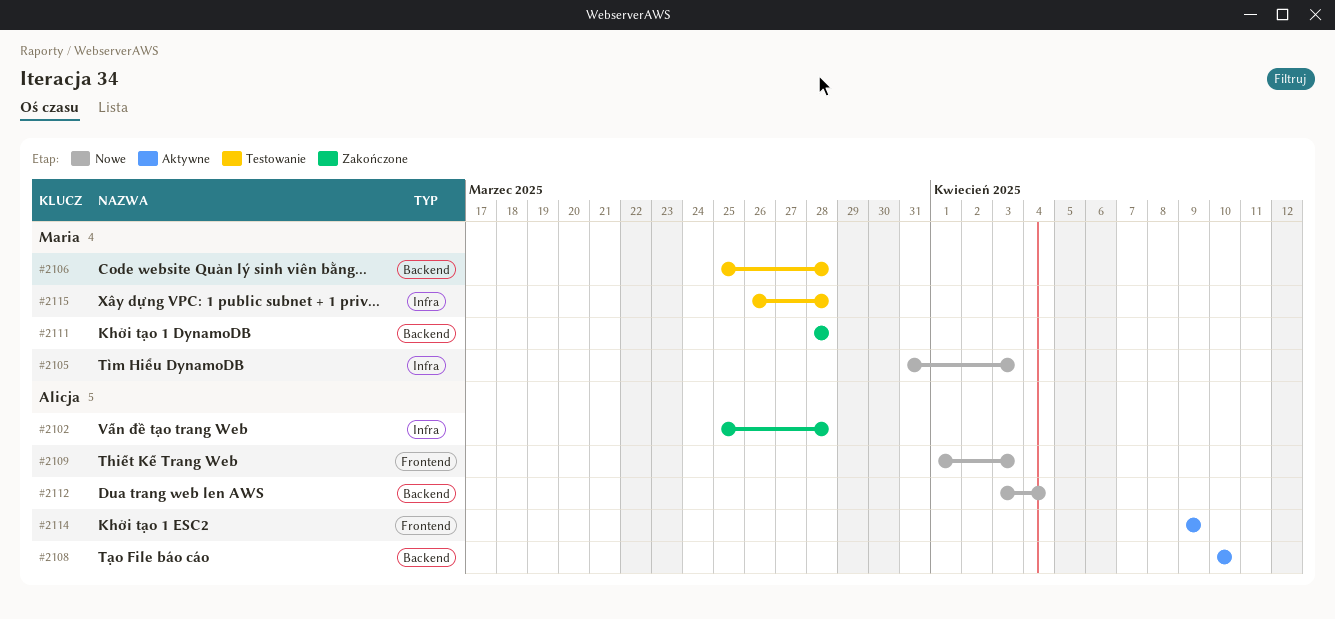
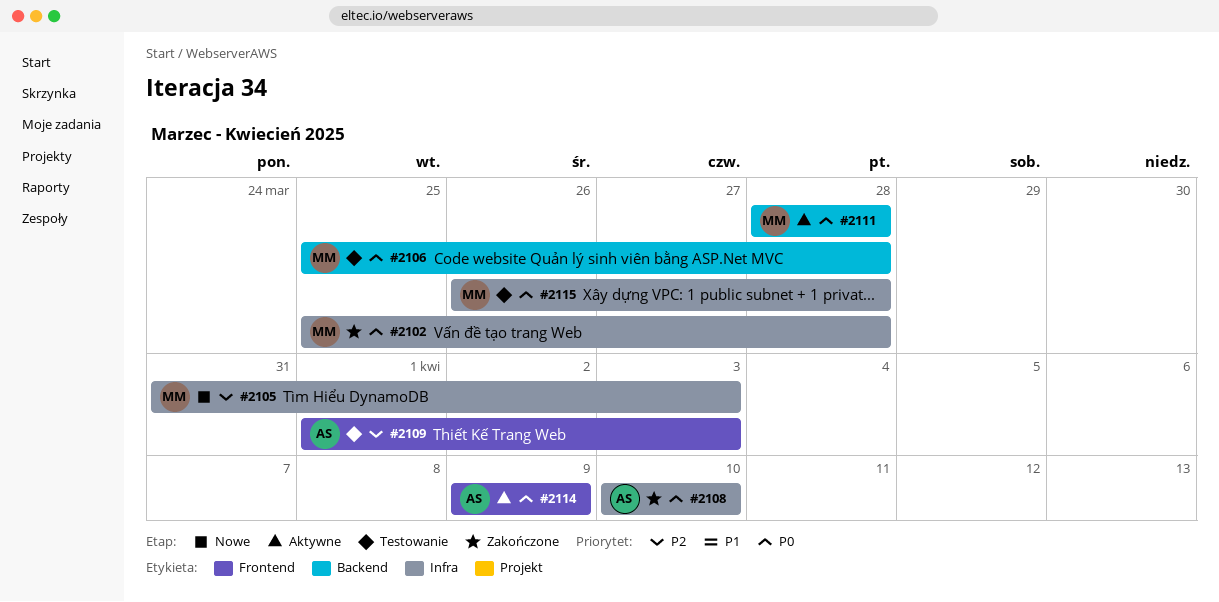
#2102, owner: Alicja -> Maria
#2108, status: Aktywne -> Zakończone
#2108, label: Backend -> Infra
#2109, status: Nowe -> Testowanie
#2111, status: Zakończone -> Aktywne
#2112: present -> none

